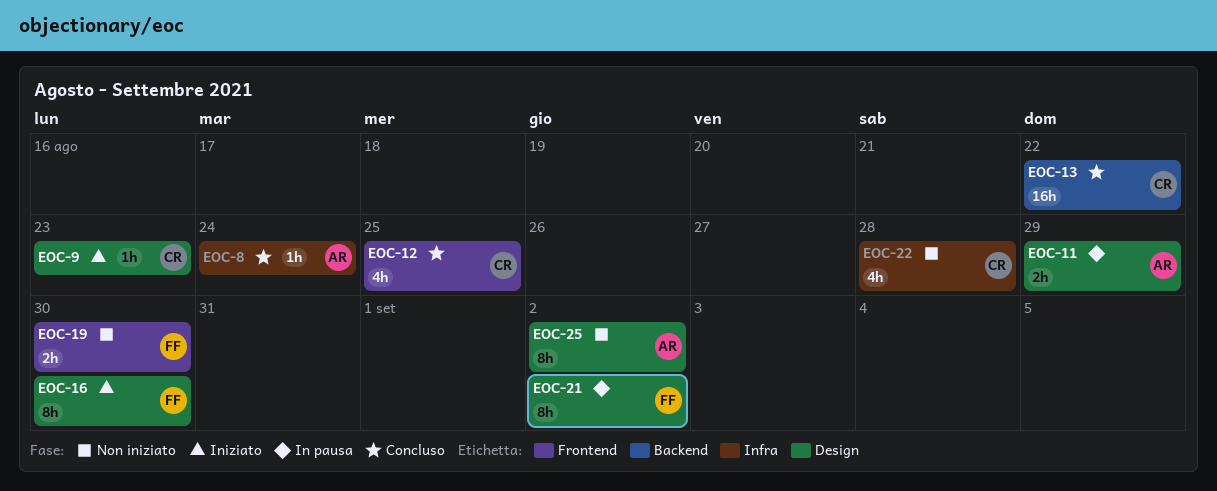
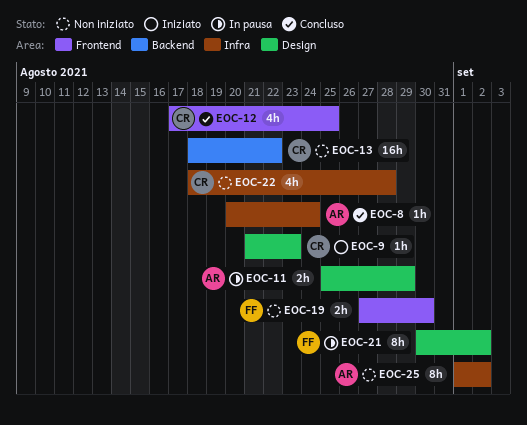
EOC-13, status: Concluso -> Non iniziato
EOC-16: present -> none
EOC-25, label: Design -> Infra

